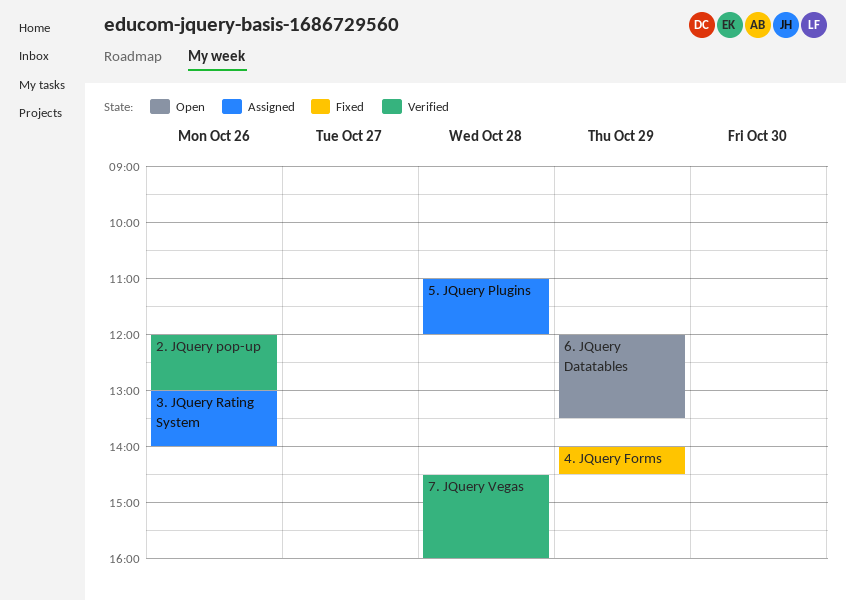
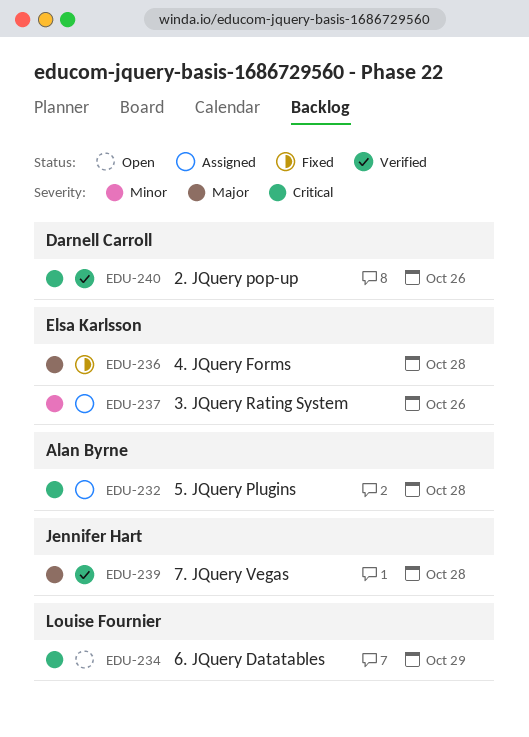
4. JQuery Forms, day: Oct 29 -> Oct 28

